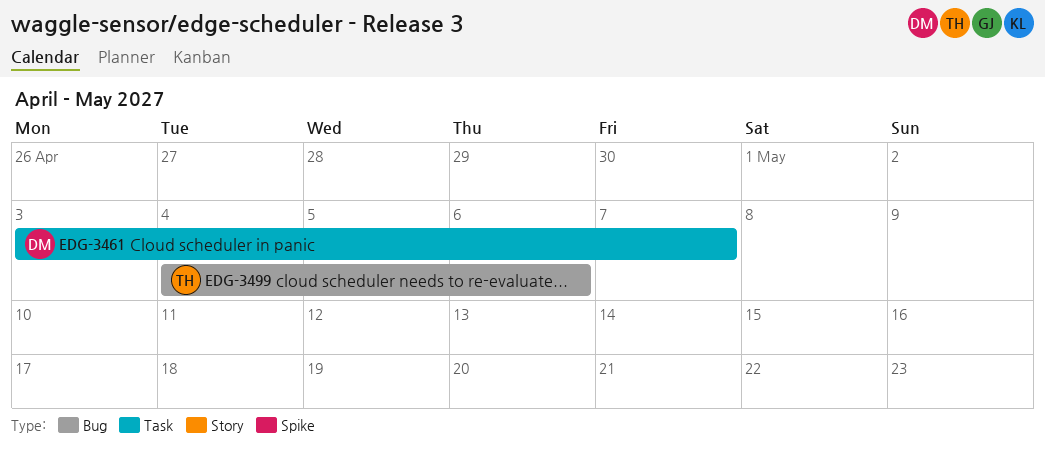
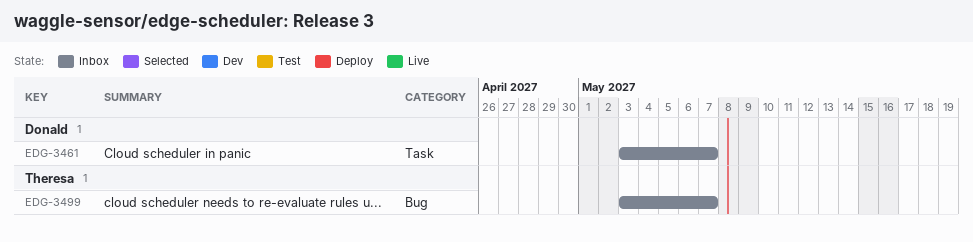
EDG-3499, start: May 4 -> May 3
EDG-3499, due: May 6 -> May 7

